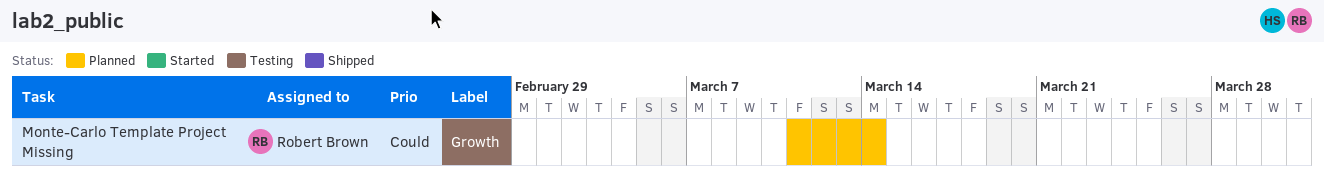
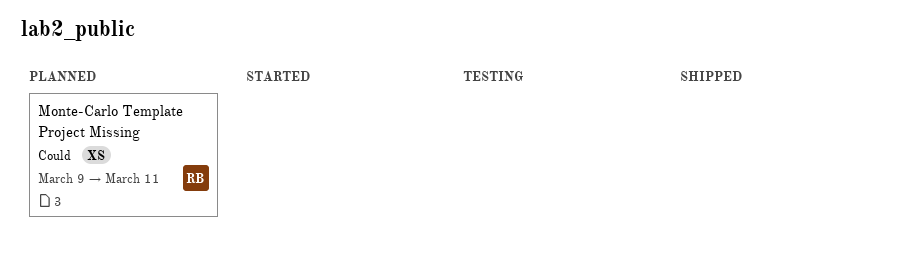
Monte-Carlo Template Project Missing, start: Mar 11 -> Mar 9
Monte-Carlo Template Project Missing, due: Mar 14 -> Mar 11

